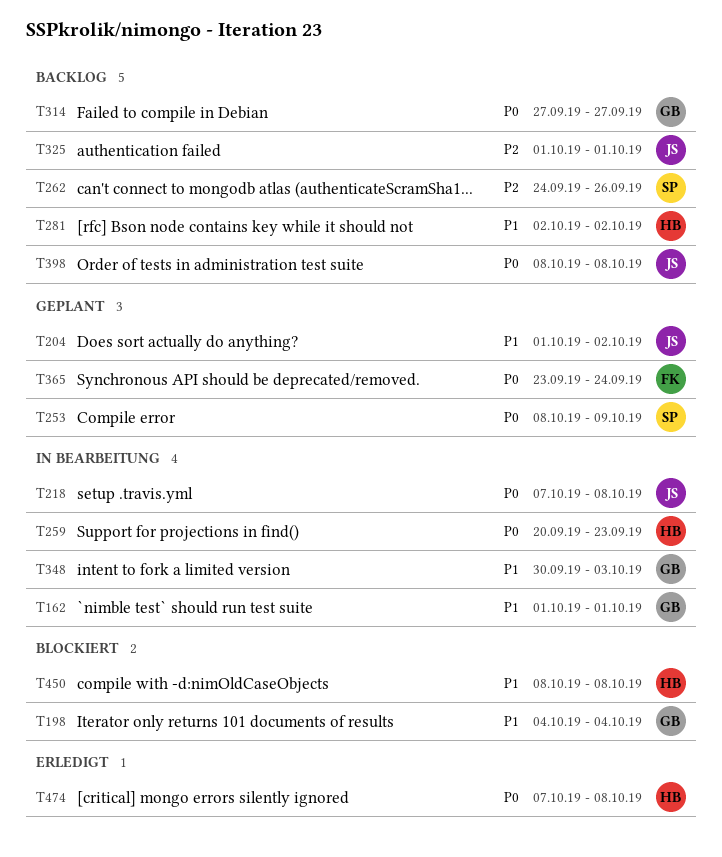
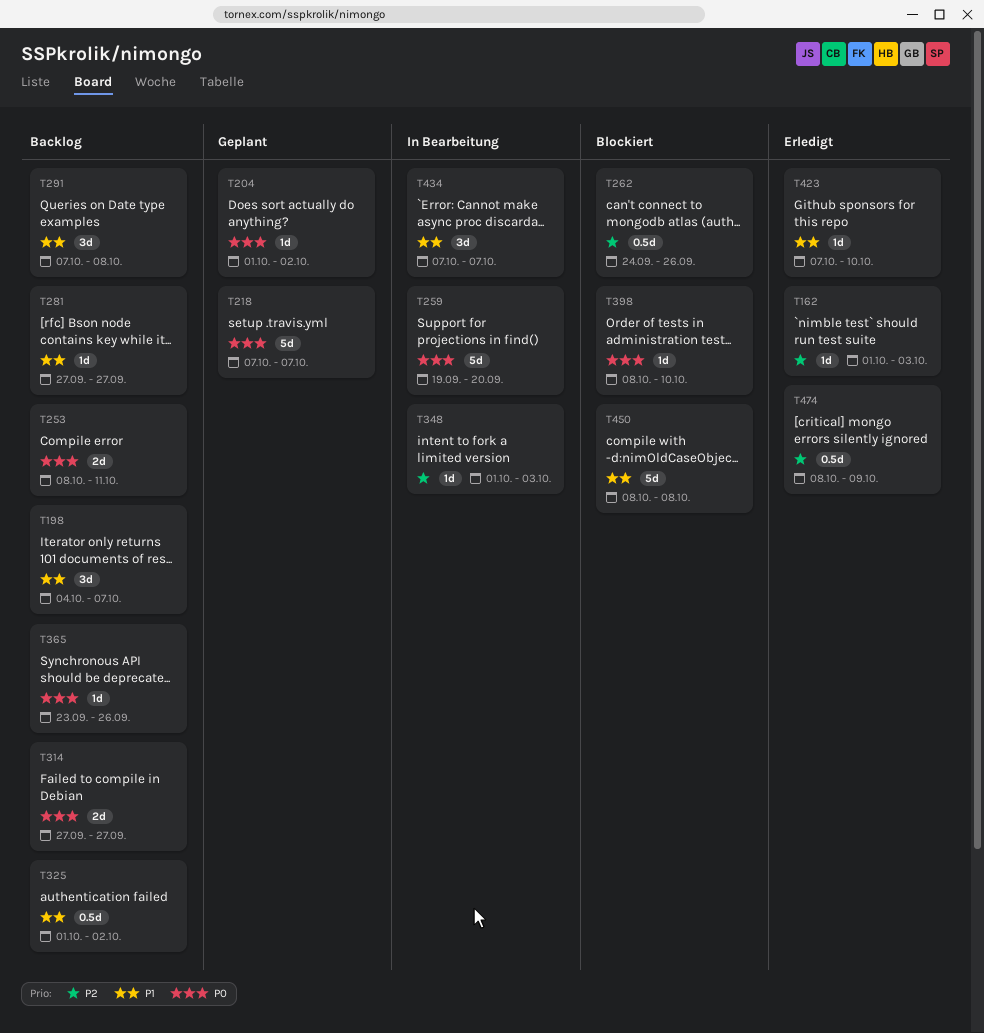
T162, status: In Bearbeitung -> Erledigt
T162, priority: P1 -> P2
T162, due: Oct 1 -> Oct 3
T198, status: Blockiert -> Backlog
T198, due: Oct 4 -> Oct 7
T204, priority: P1 -> P0
T218, status: In Bearbeitung -> Geplant
T218, due: Oct 8 -> Oct 7
T253, status: Geplant -> Backlog
T253, due: Oct 9 -> Oct 11
T259, start: Sep 20 -> Sep 19
T259, due: Sep 23 -> Sep 20
T262, status: Backlog -> Blockiert
T281, start: Oct 2 -> Sep 27
T281, due: Oct 2 -> Sep 27
T291: none -> present
T325, priority: P2 -> P1
T325, due: Oct 1 -> Oct 2
T348, priority: P1 -> P2
T348, start: Sep 30 -> Oct 1
T365, status: Geplant -> Backlog
T365, due: Sep 24 -> Sep 26
T398, status: Backlog -> Blockiert
T398, due: Oct 8 -> Oct 10
T423: none -> present
T434: none -> present
T474, priority: P0 -> P2
T474, start: Oct 7 -> Oct 8
T474, due: Oct 8 -> Oct 9

